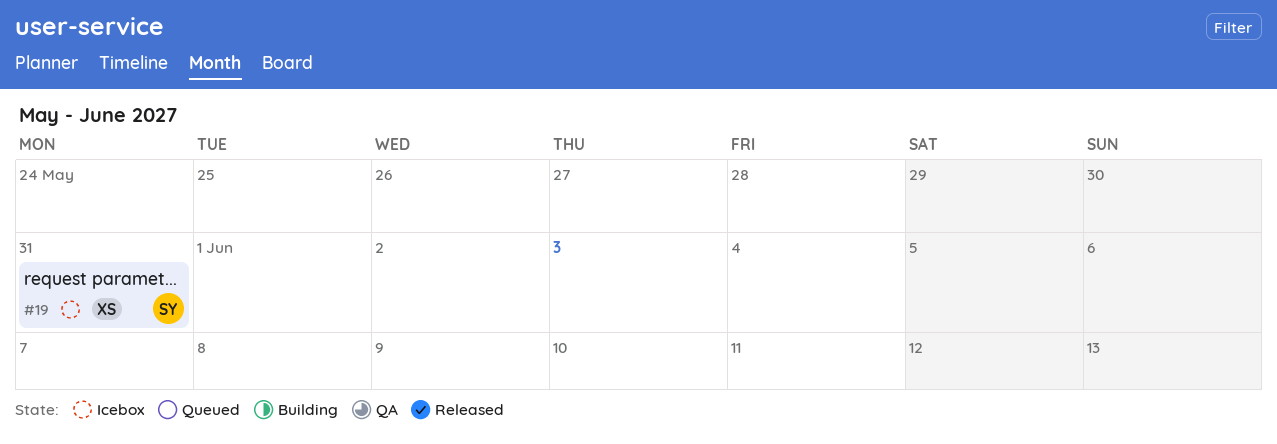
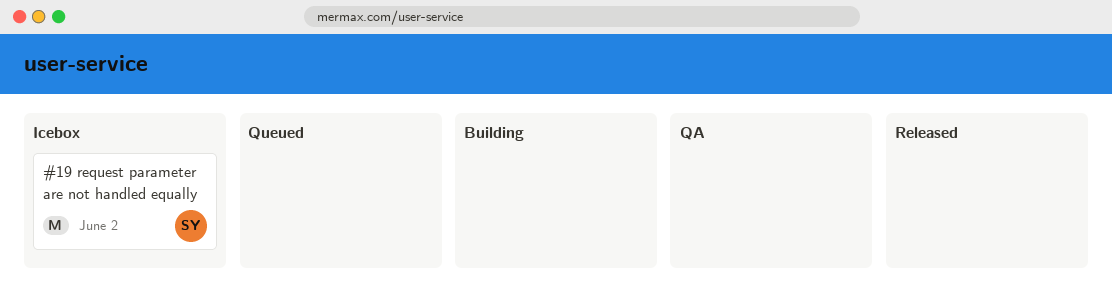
#19, estimate: XS -> M
#19, due: May 31 -> Jun 2

